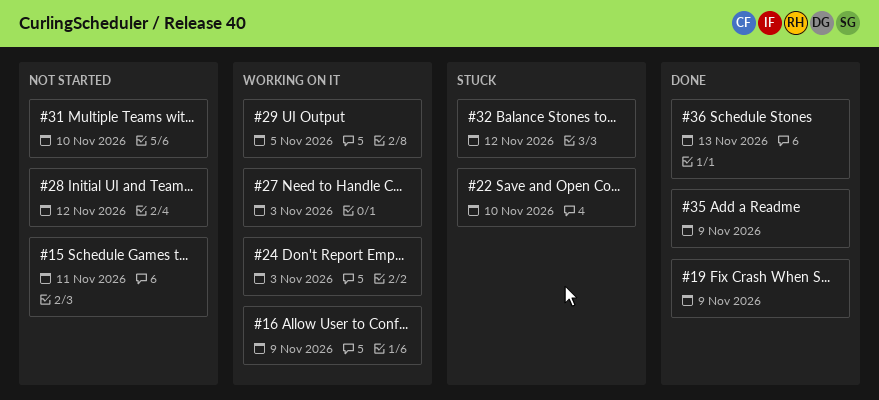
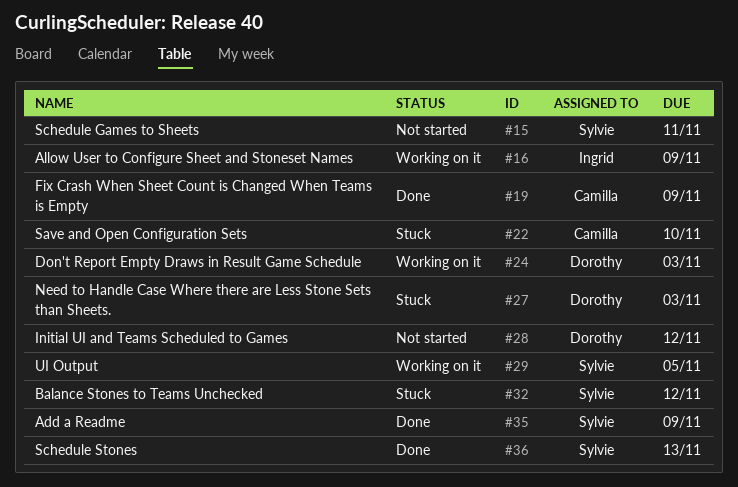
#27, status: Working on it -> Stuck
#31: present -> none

